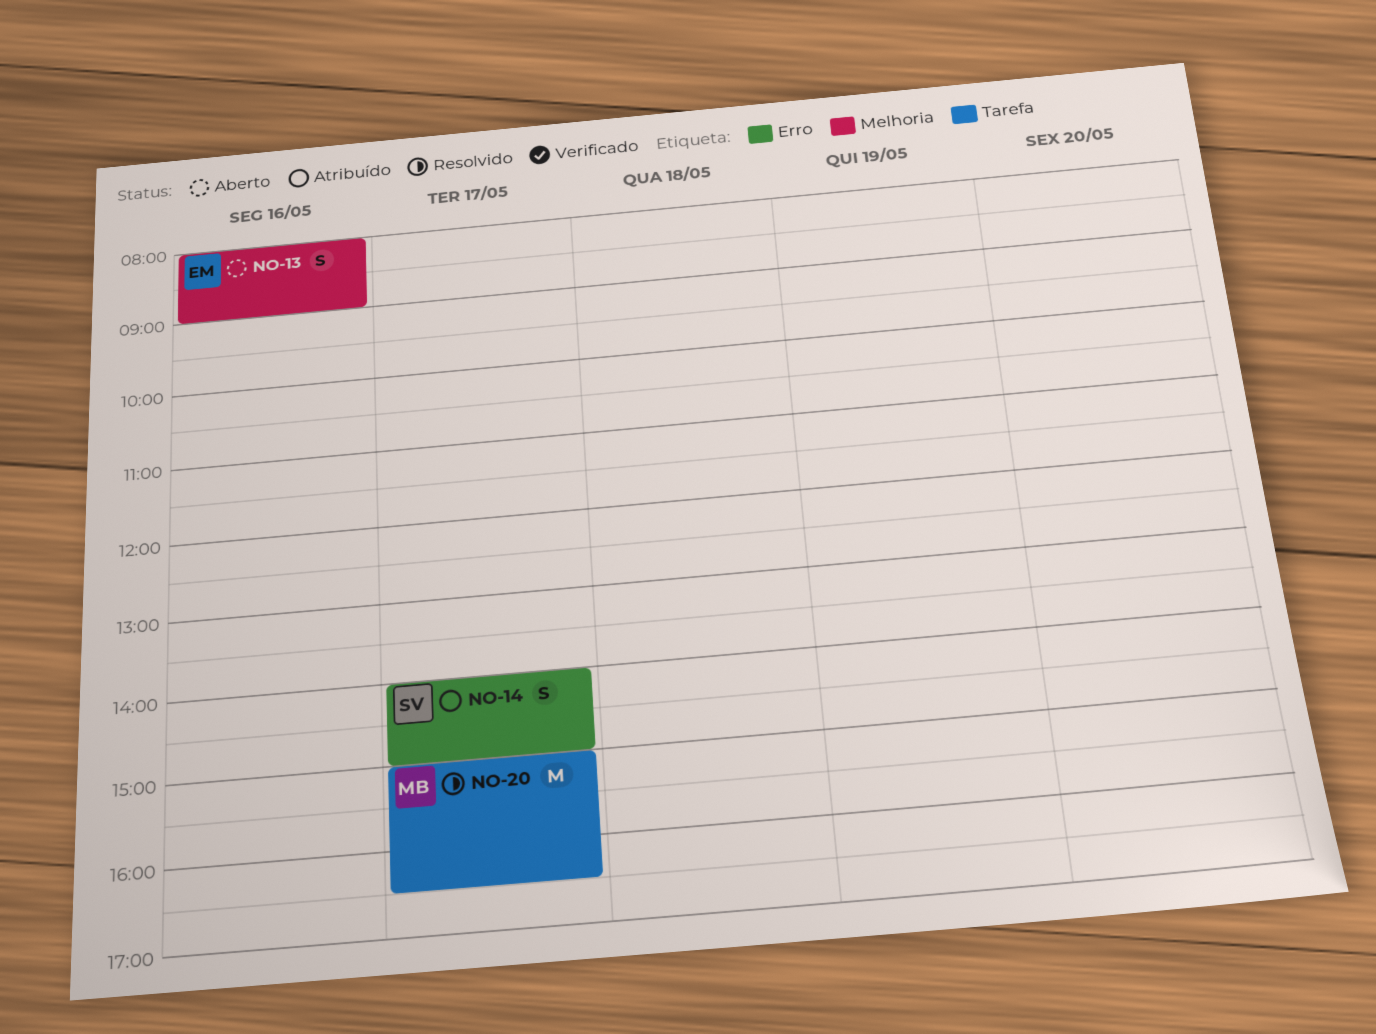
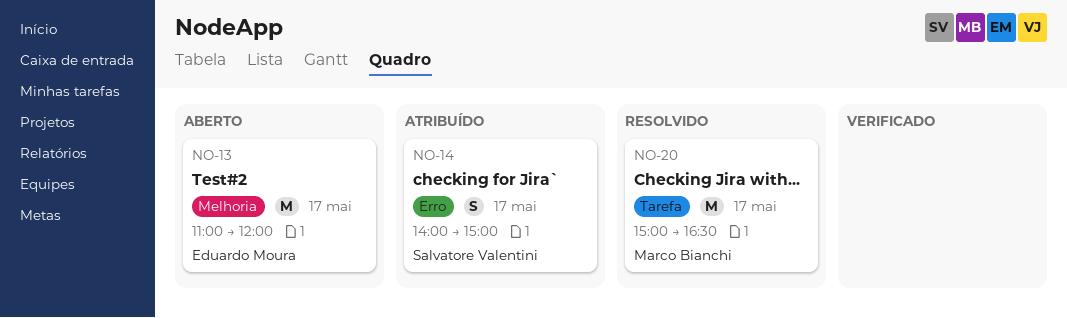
NO-13, estimate: S -> M
NO-13, day: May 16 -> May 17
NO-13, begins: 08:00 -> 11:00
NO-13, ends: 09:00 -> 12:00

